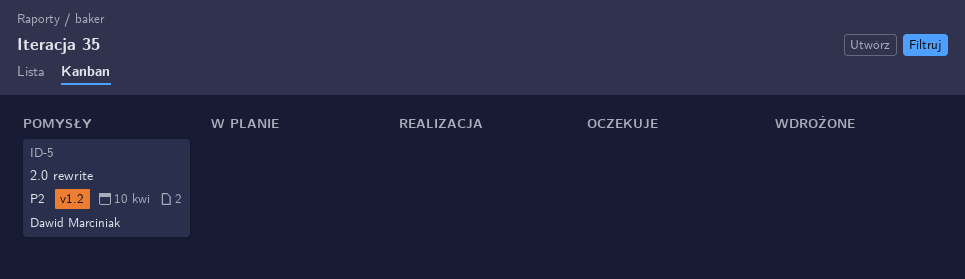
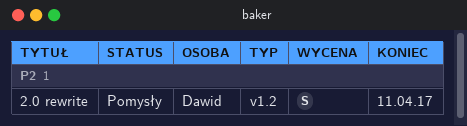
2.0 rewrite, due: Apr 10 -> Apr 11

